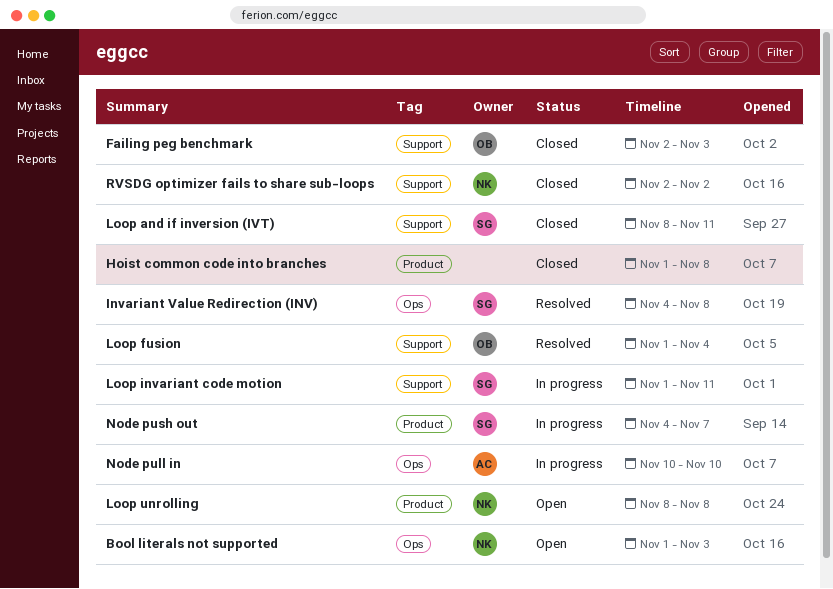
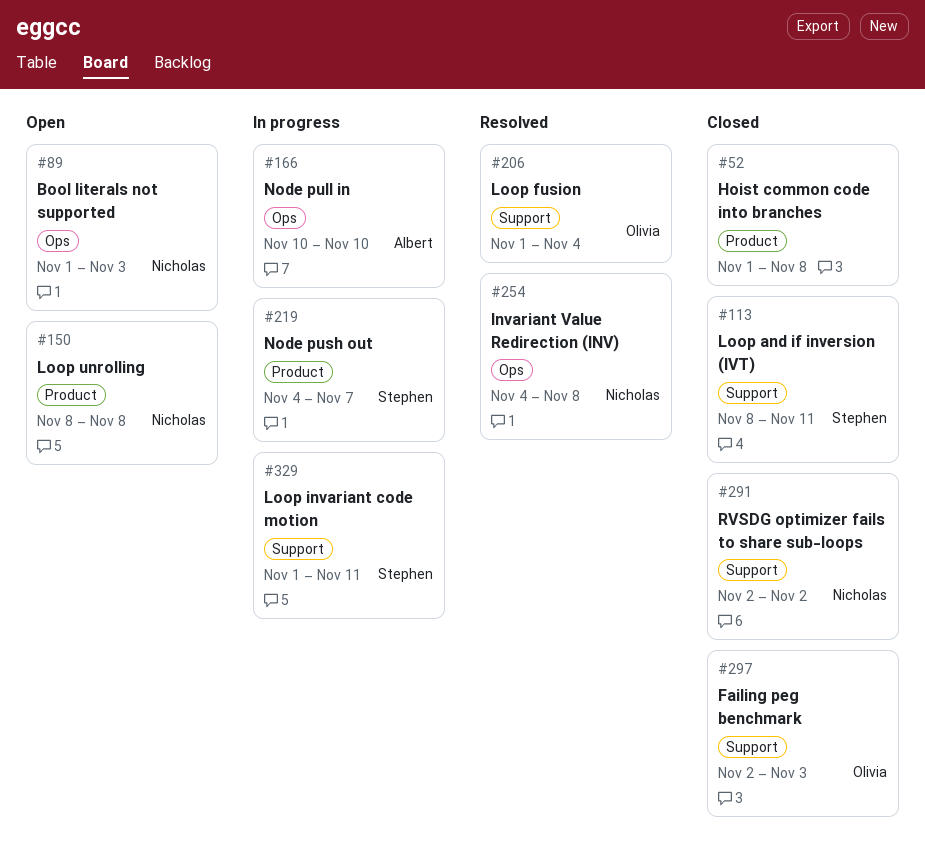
Invariant Value Redirection (INV), owner: Stephen -> Nicholas

